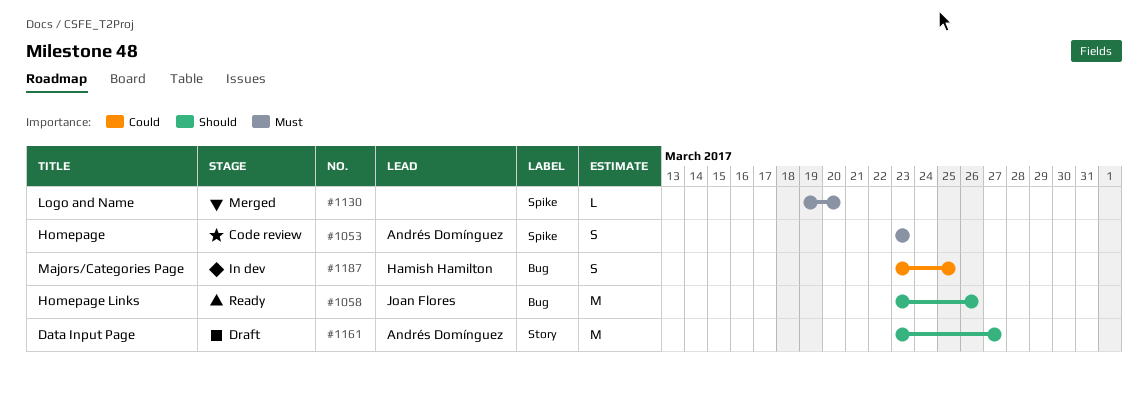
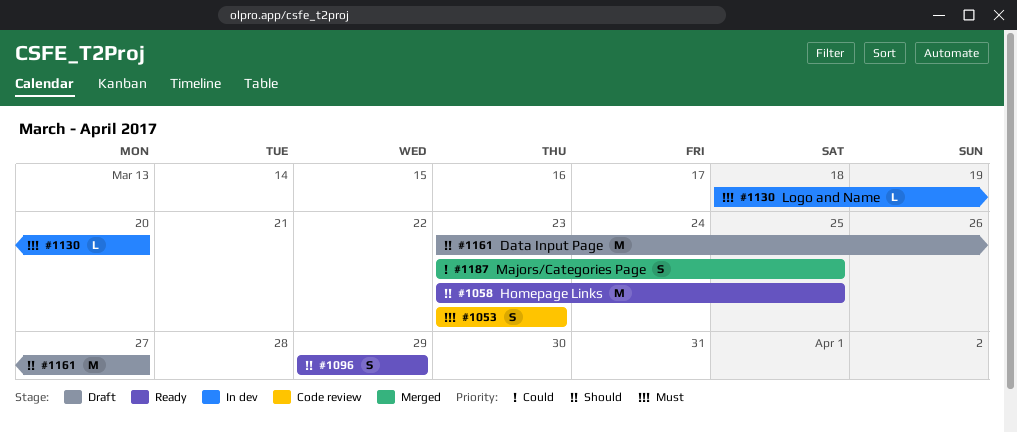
#1058, due: Mar 26 -> Mar 25
#1096: none -> present
#1130, status: Merged -> In dev
#1130, start: Mar 19 -> Mar 18
#1187, status: In dev -> Merged

